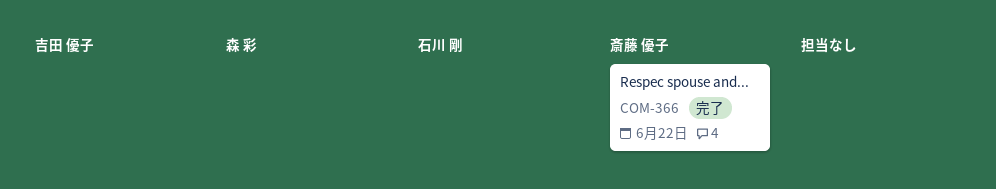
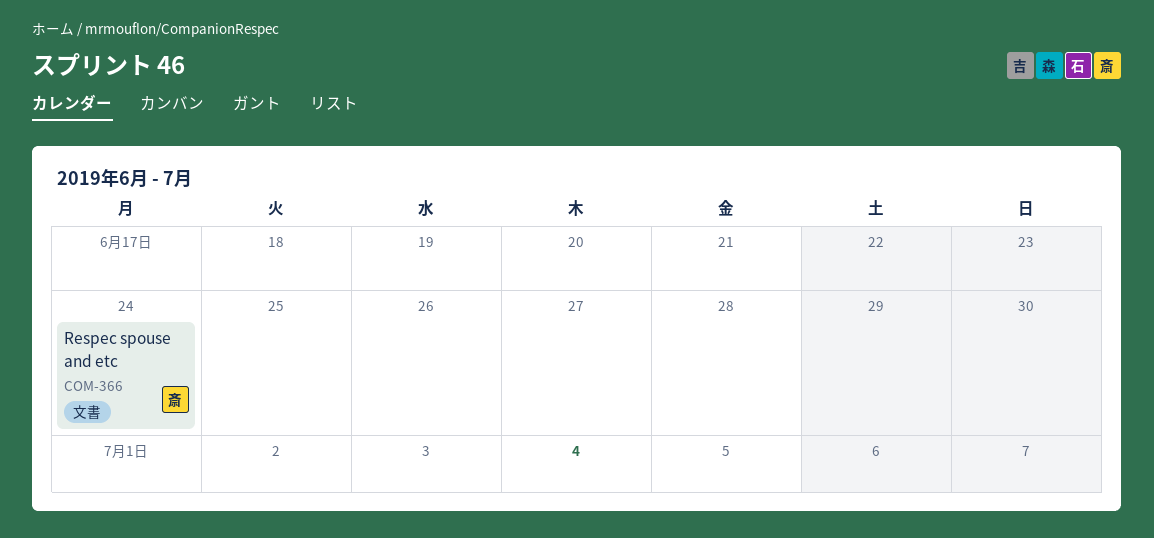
COM-366, due: Jun 22 -> Jun 24

